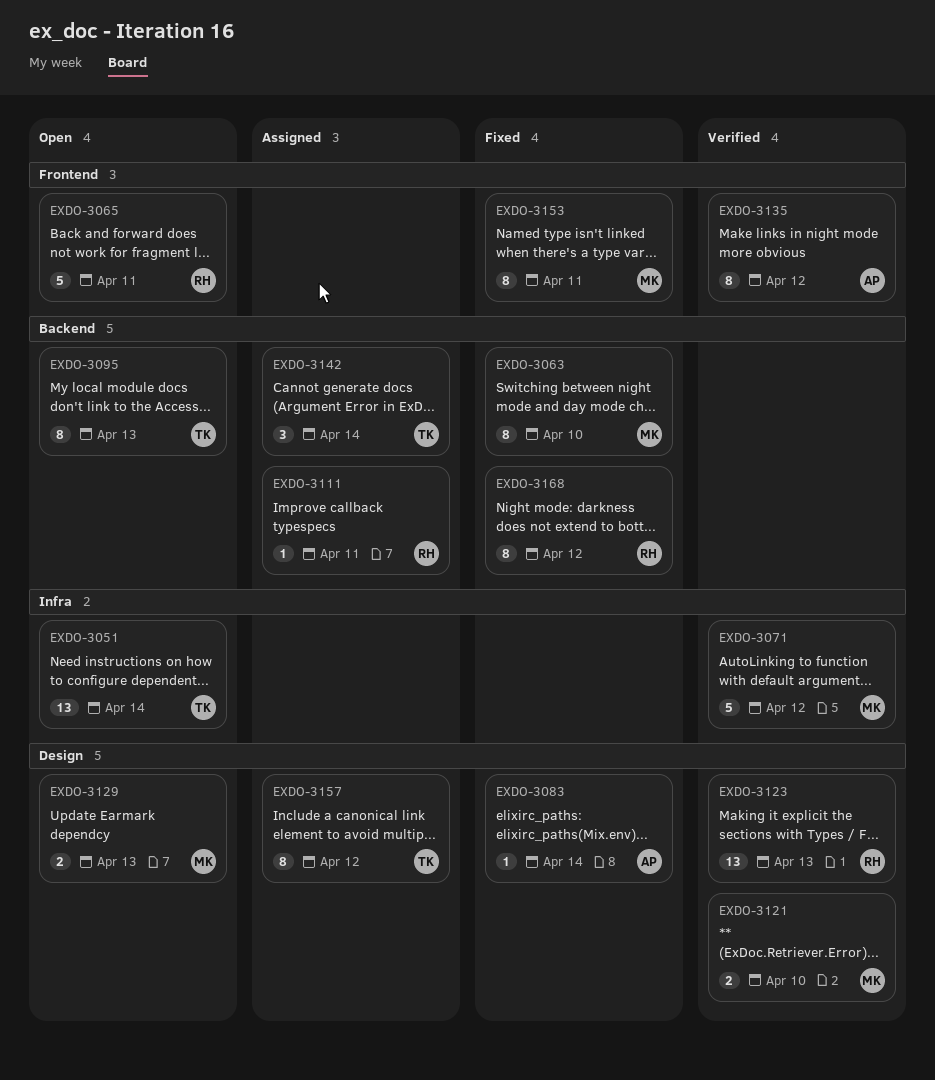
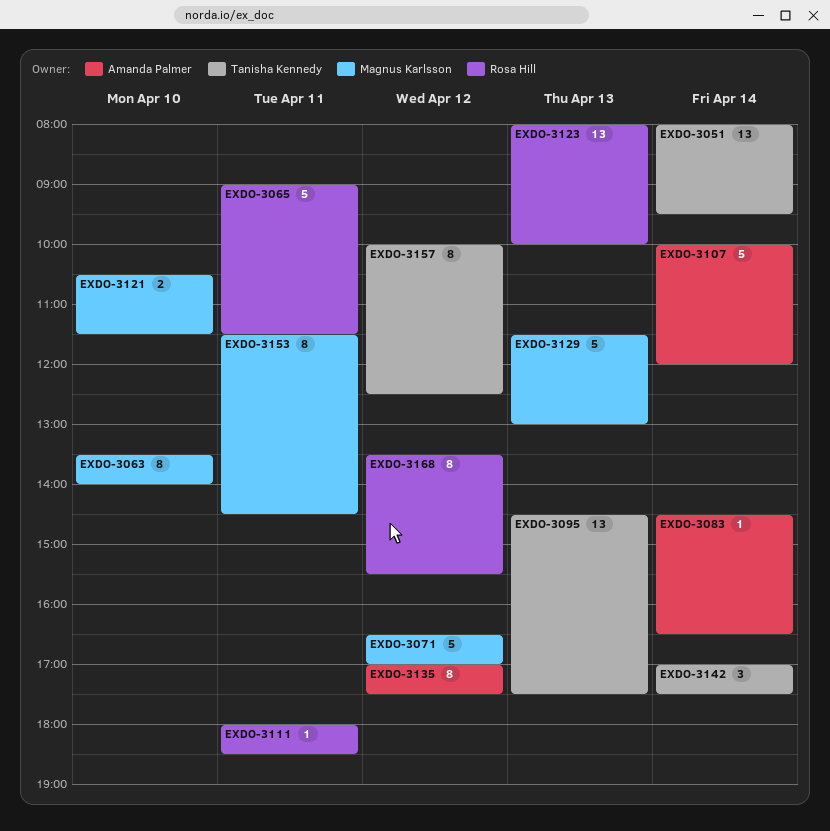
EXDO-3095, estimate: 8 -> 13
EXDO-3107: none -> present
EXDO-3129, estimate: 2 -> 5

